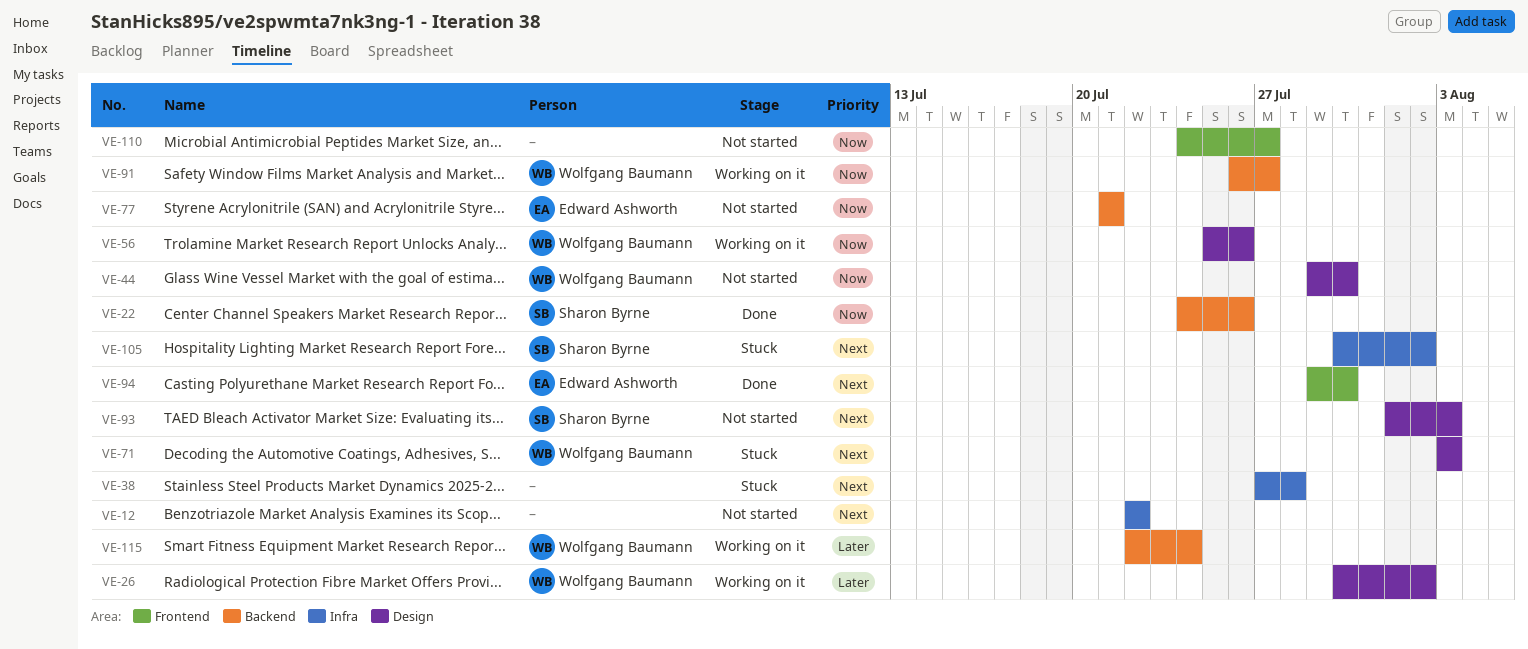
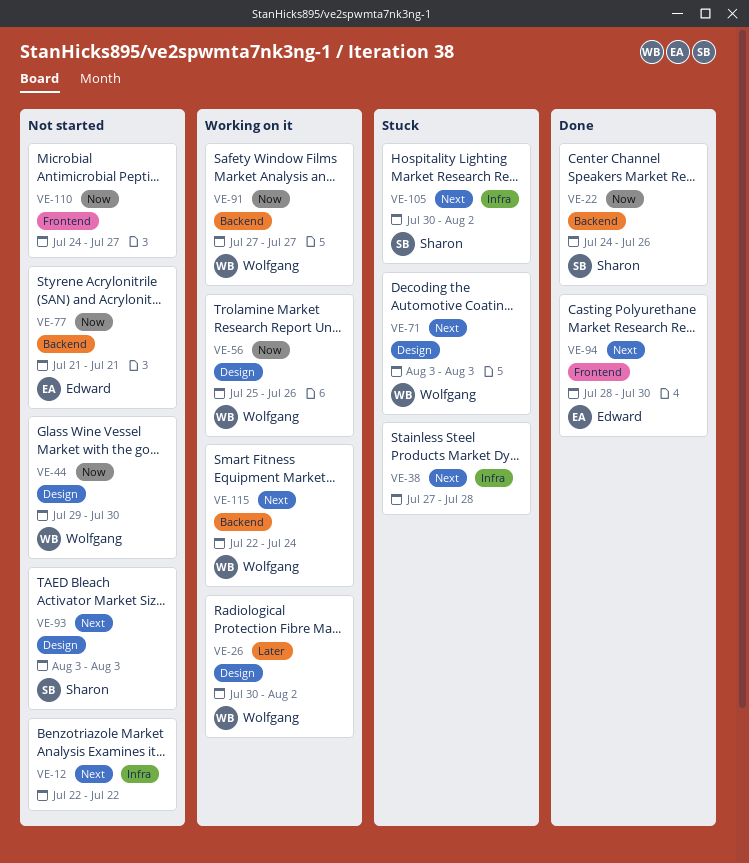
VE-91, start: Jul 26 -> Jul 27
VE-93, start: Aug 1 -> Aug 3
VE-94, start: Jul 29 -> Jul 28
VE-115, priority: Later -> Next

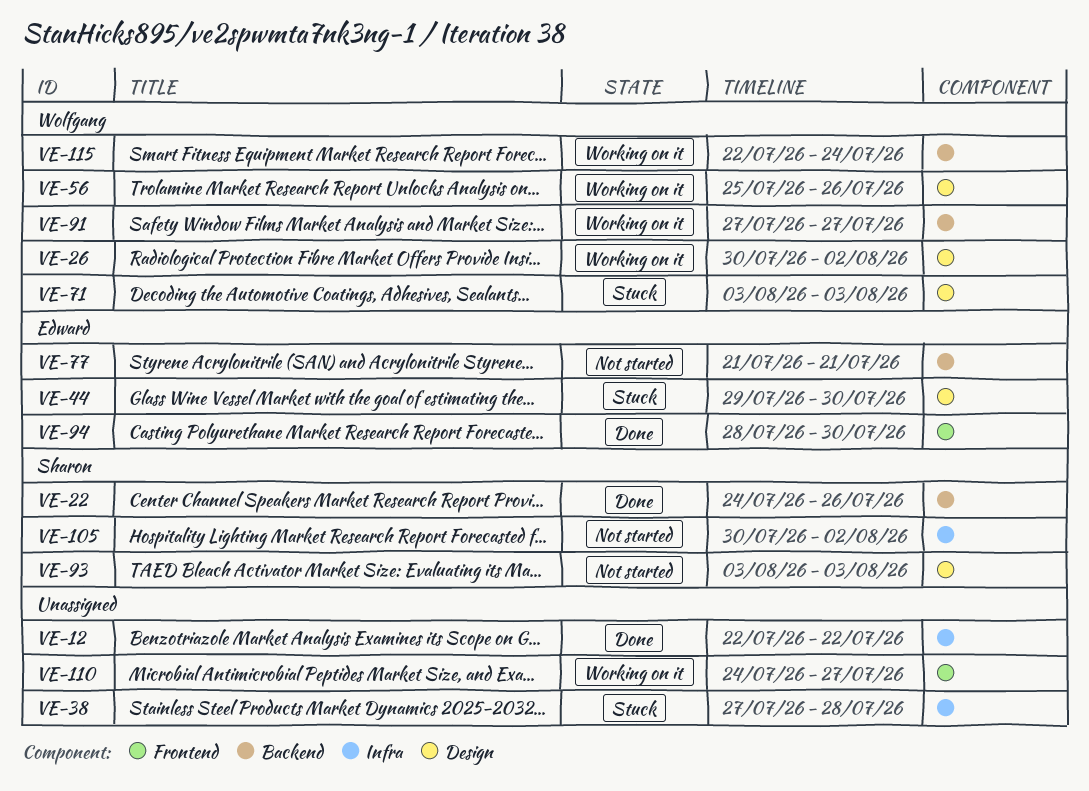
VE-12, status: Not started -> Done
VE-44, status: Not started -> Stuck
VE-44, owner: Wolfgang -> Edward
VE-105, status: Stuck -> Not started
VE-110, status: Not started -> Working on it

